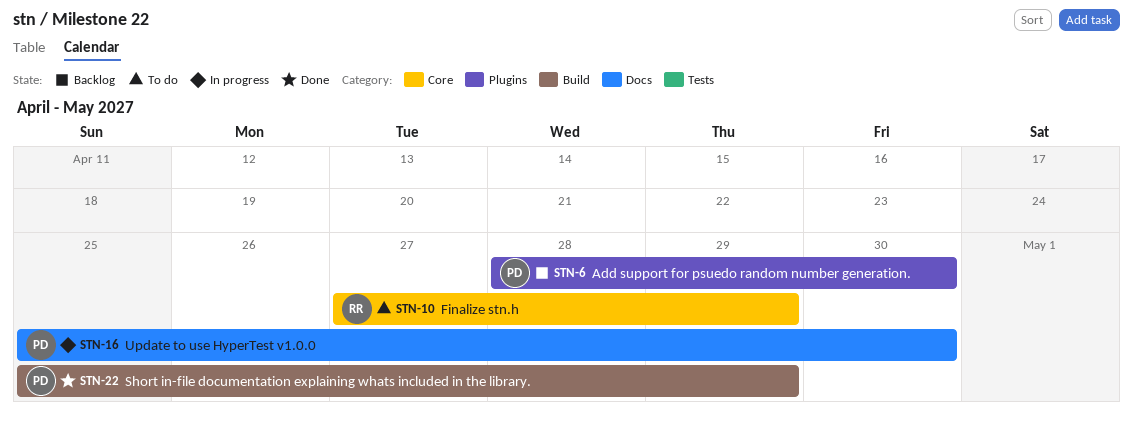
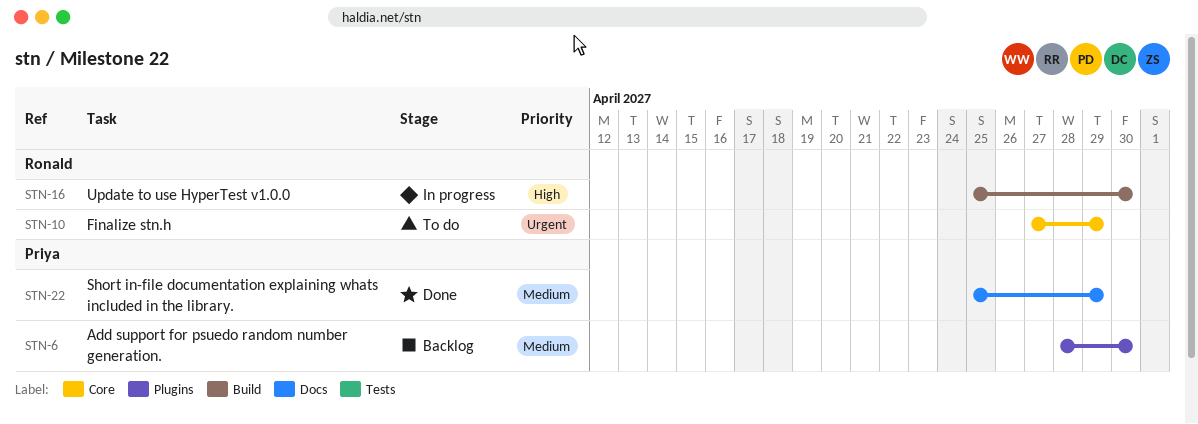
STN-16, owner: Priya -> Ronald
STN-16, label: Docs -> Build
STN-22, label: Build -> Docs

